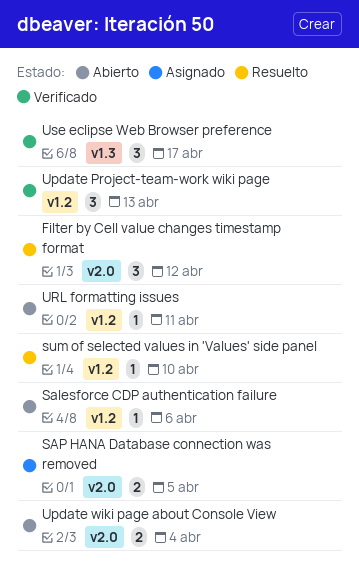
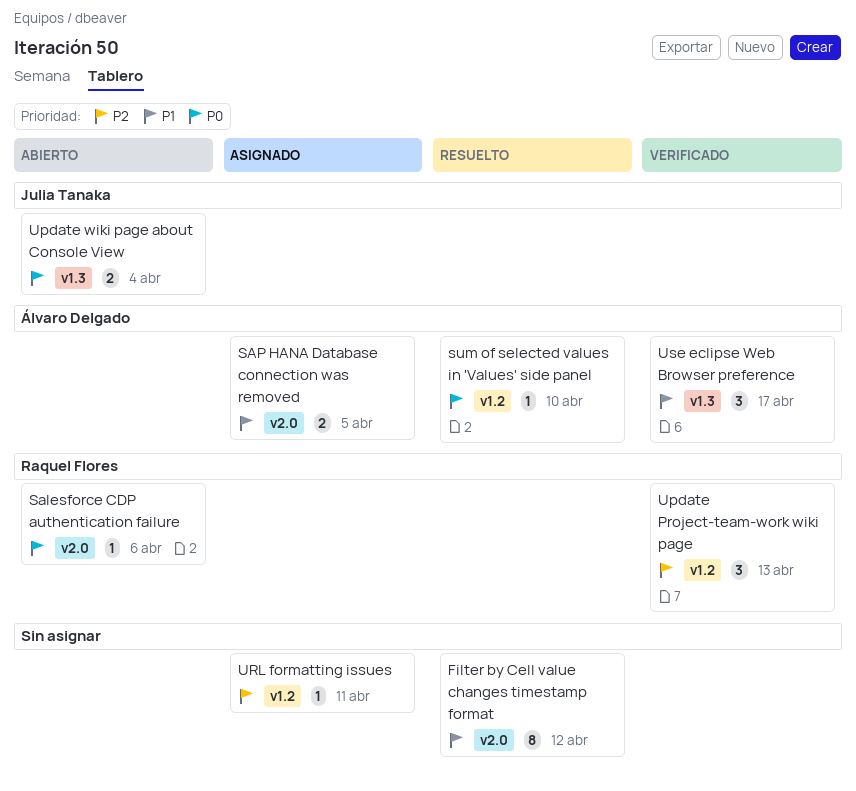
Filter by Cell value changes timestamp format, estimate: 3 -> 8
Salesforce CDP authentication failure, label: v1.2 -> v2.0
Update wiki page about Console View, label: v2.0 -> v1.3
URL formatting issues, status: Abierto -> Asignado

